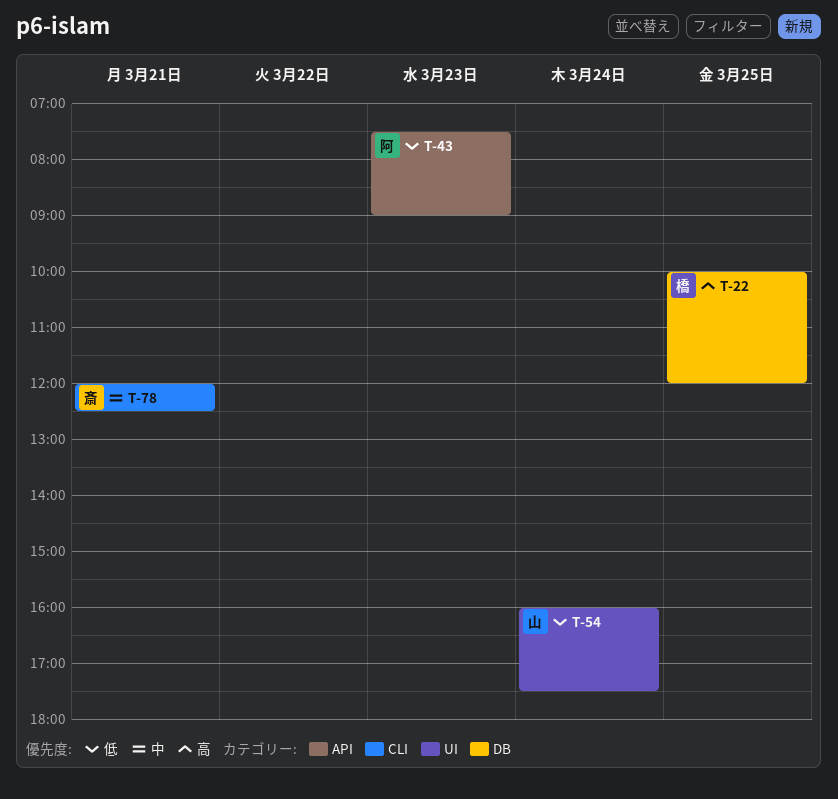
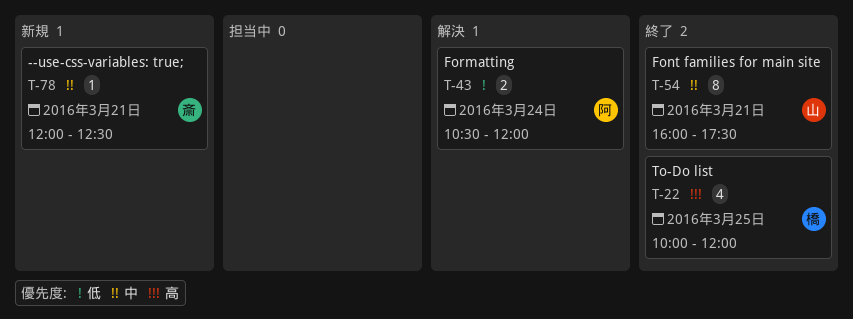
T-43, day: Mar 23 -> Mar 24
T-43, begins: 07:30 -> 10:30
T-43, ends: 09:00 -> 12:00
T-54, priority: 低 -> 中
T-54, day: Mar 24 -> Mar 21

